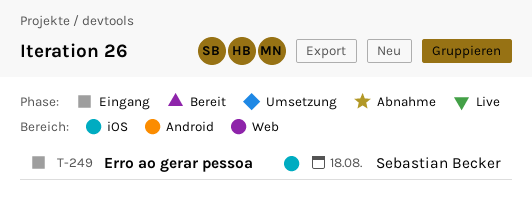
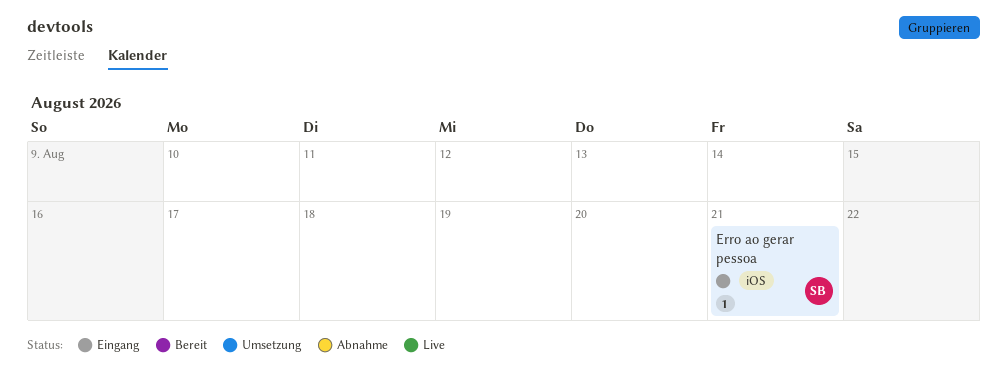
Erro ao gerar pessoa, due: Aug 18 -> Aug 21

